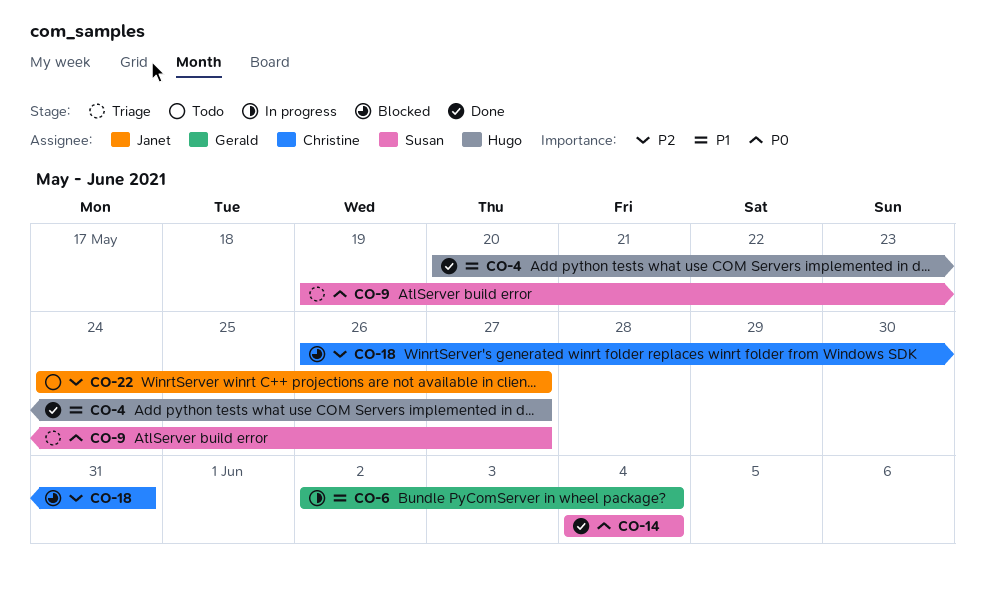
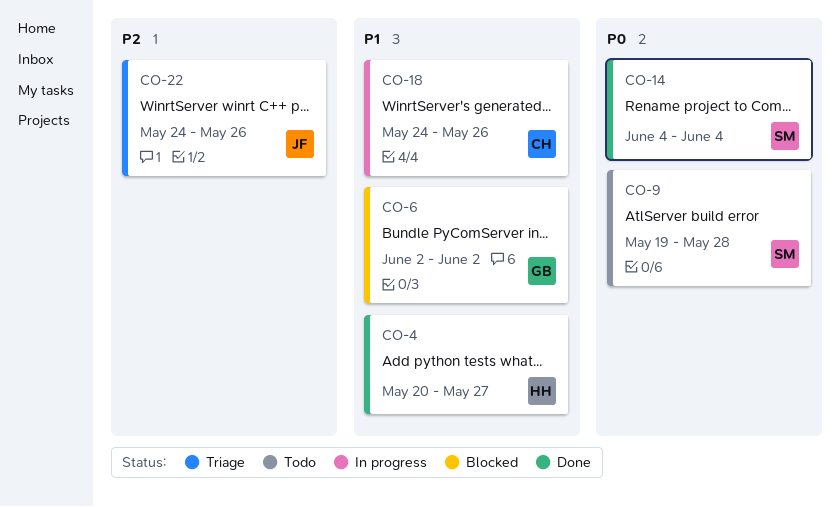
CO-6, status: In progress -> Blocked
CO-6, due: Jun 4 -> Jun 2
CO-9, status: Triage -> Todo
CO-9, due: May 27 -> May 28
CO-18, status: Blocked -> In progress
CO-18, priority: P2 -> P1
CO-18, start: May 26 -> May 24
CO-18, due: May 31 -> May 26
CO-22, status: Todo -> Triage
CO-22, due: May 27 -> May 26

